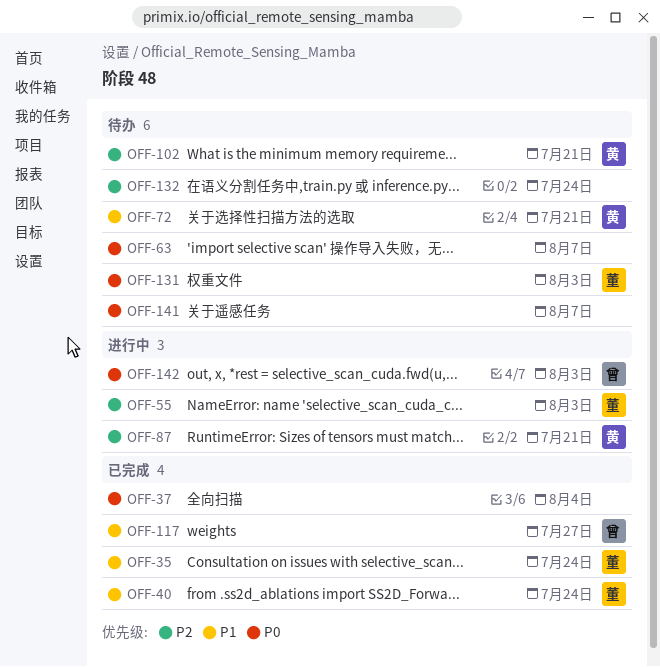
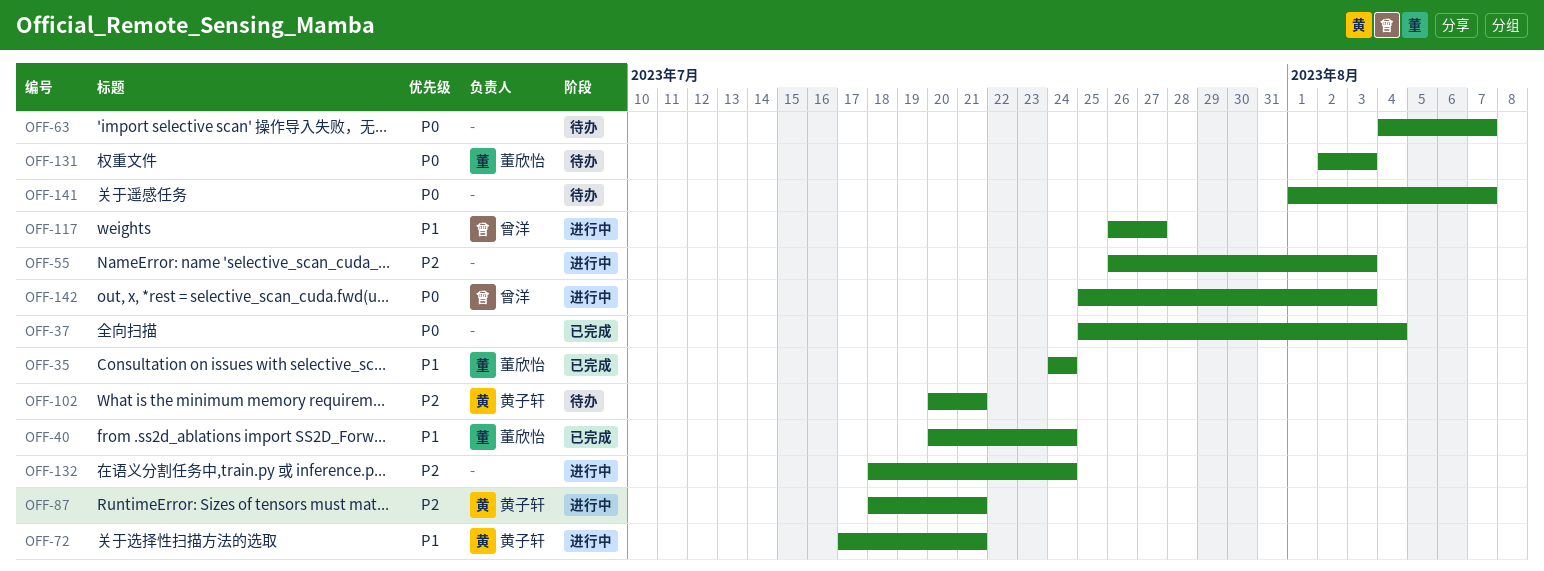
OFF-55, owner: 董欣怡 -> none
OFF-72, status: 待办 -> 进行中
OFF-117, status: 已完成 -> 进行中
OFF-132, status: 待办 -> 进行中

